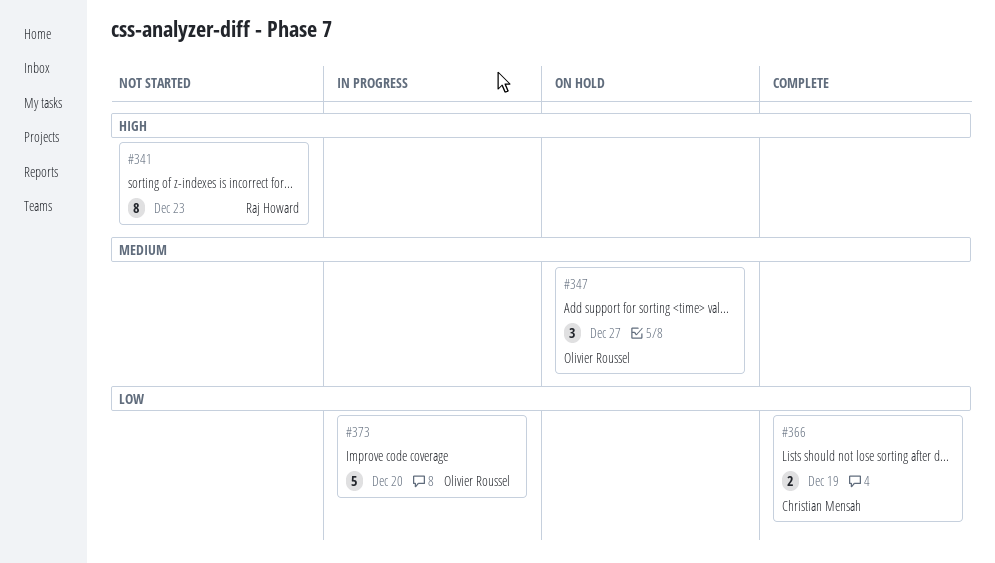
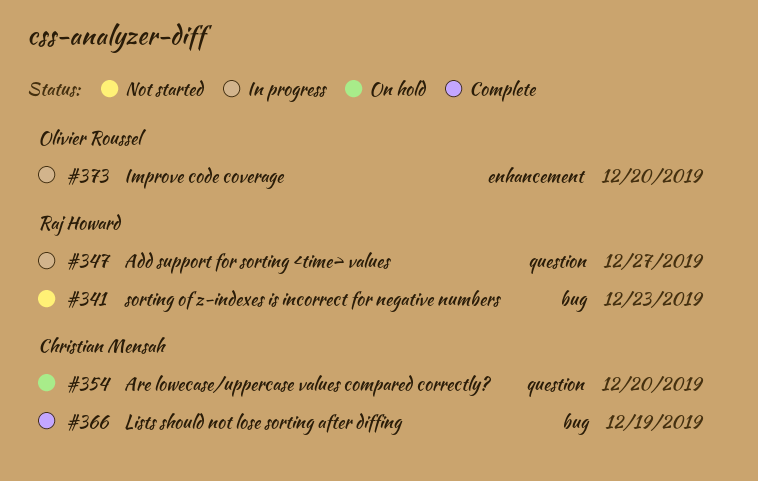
#347, status: On hold -> In progress
#347, owner: Olivier Roussel -> Raj Howard
#354: none -> present

